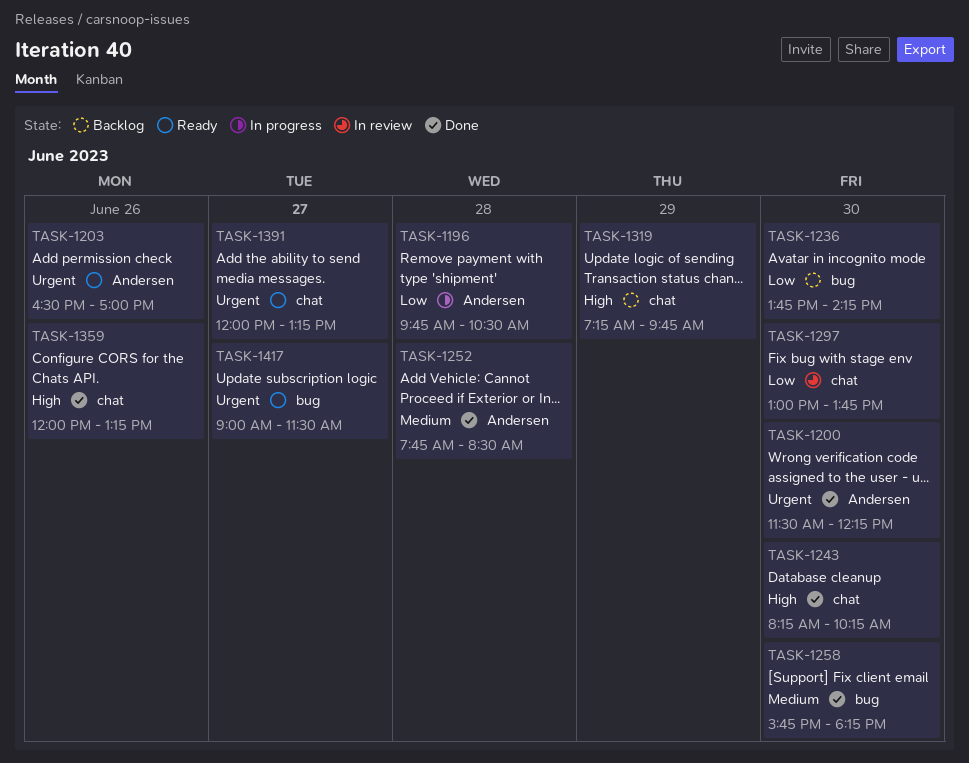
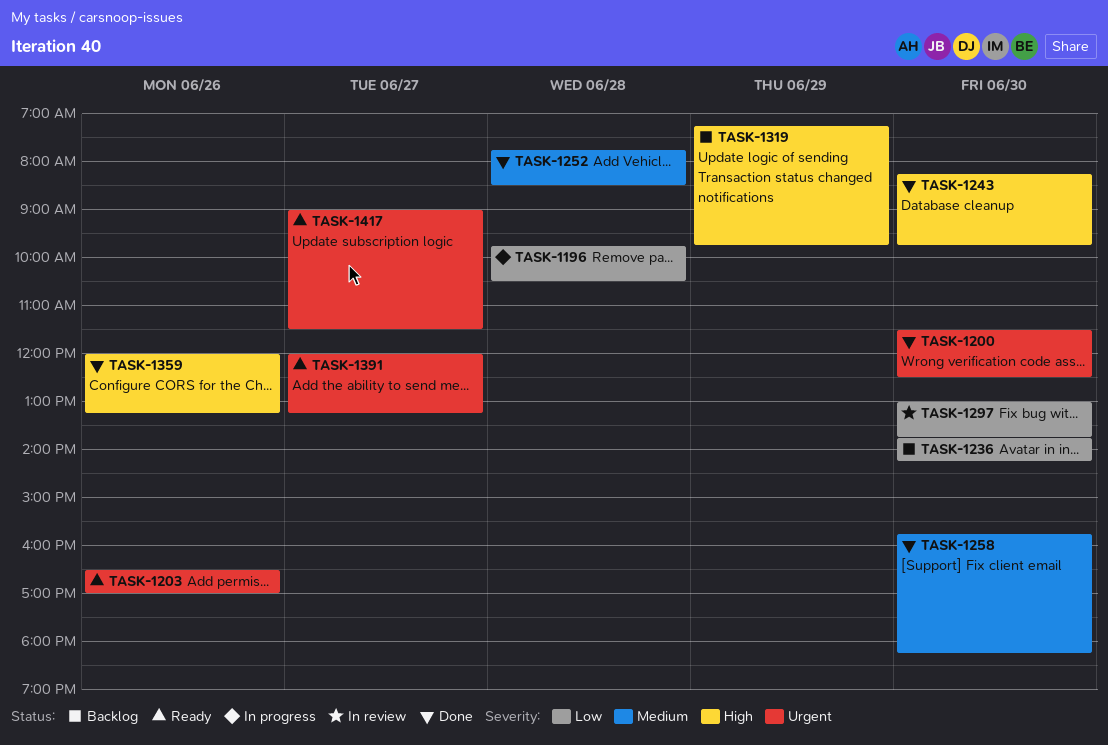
TASK-1200, ends: 12:15 -> 12:30
TASK-1243, ends: 10:15 -> 09:45

